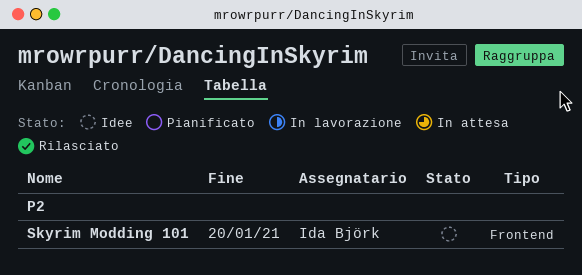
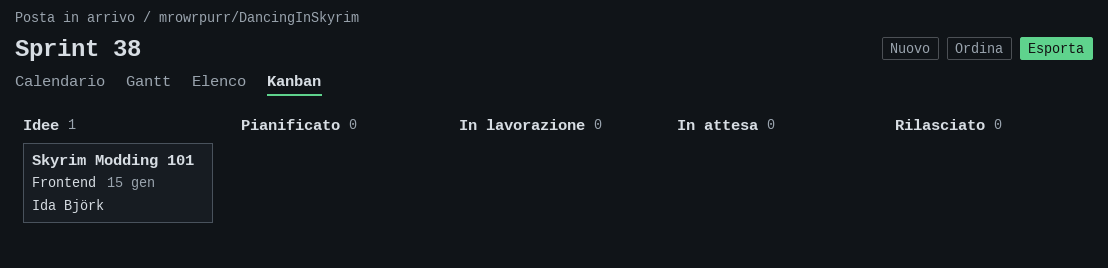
Skyrim Modding 101, due: Jan 20 -> Jan 15

